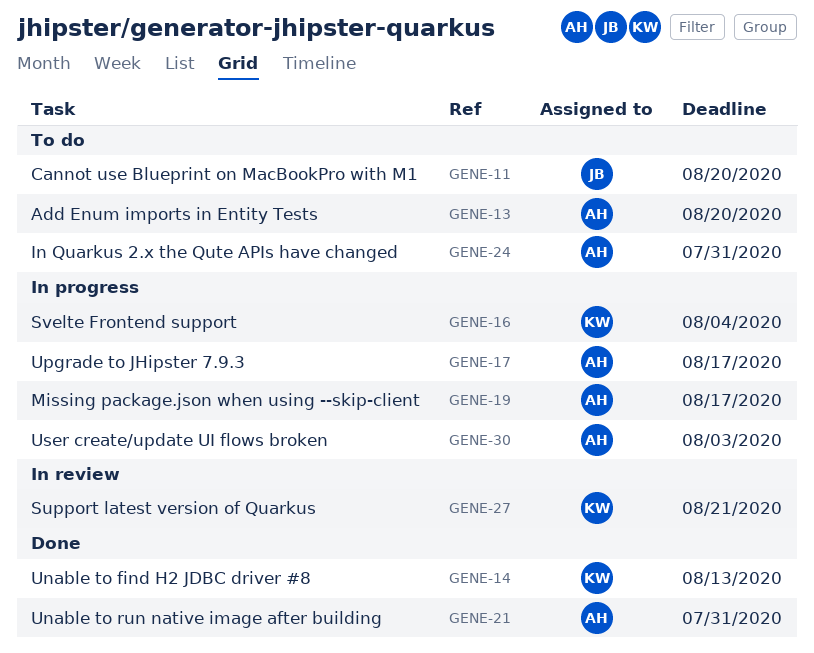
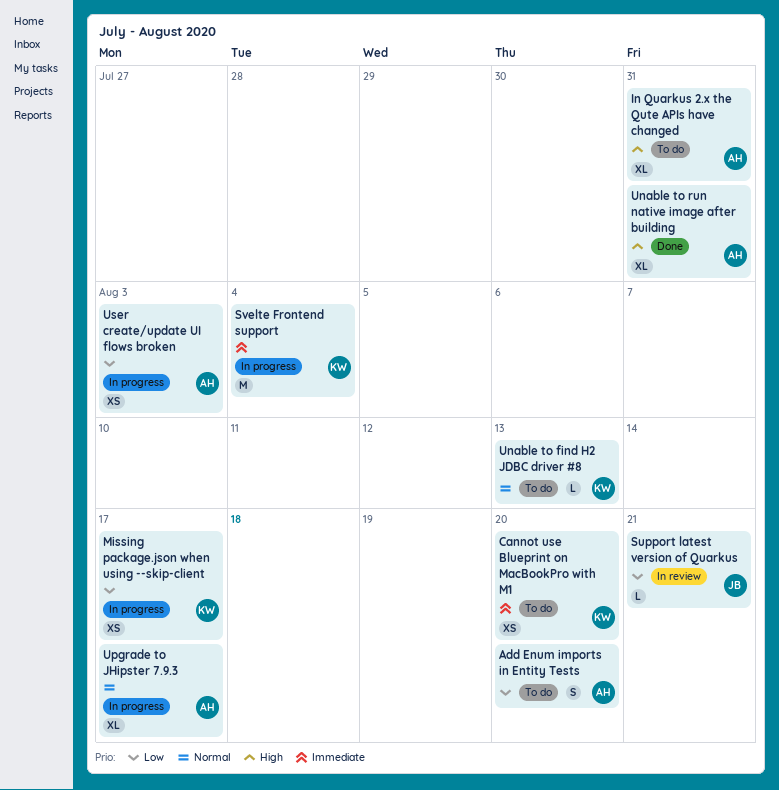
Cannot use Blueprint on MacBookPro with M1, owner: JB -> KW
Missing package.json when using --skip-client, owner: AH -> KW
Support latest version of Quarkus, owner: KW -> JB
Unable to find H2 JDBC driver #8, status: Done -> To do

